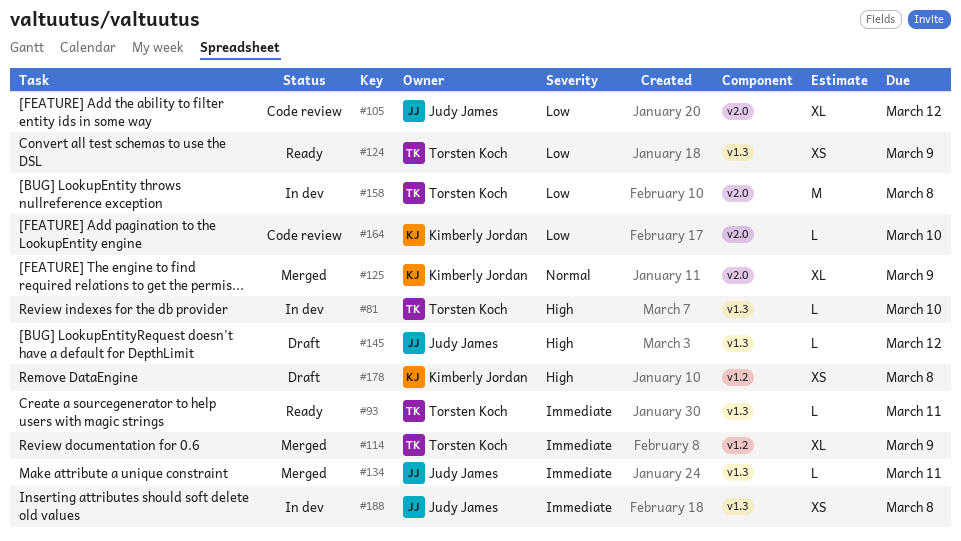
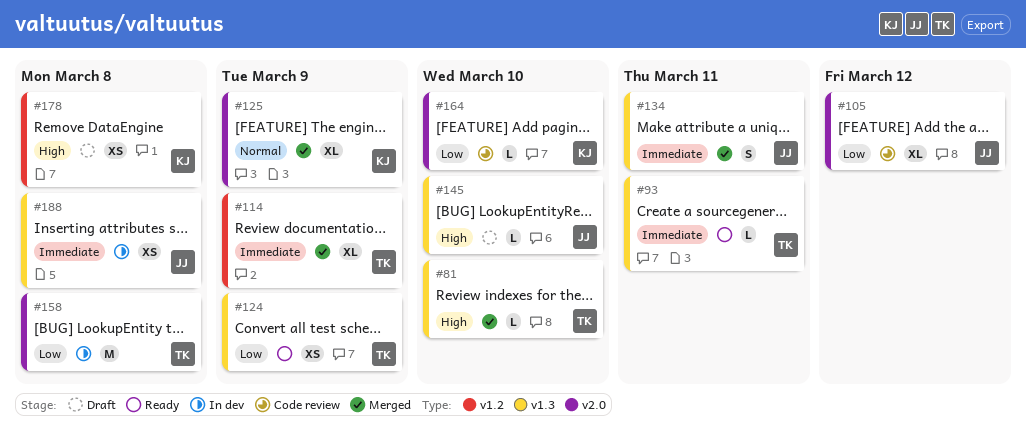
#81, status: In dev -> Merged
#134, estimate: L -> S
#145, due: Mar 12 -> Mar 10

